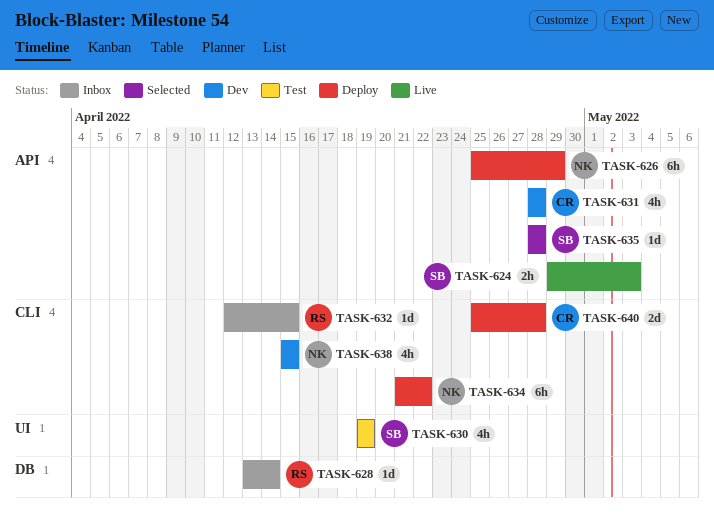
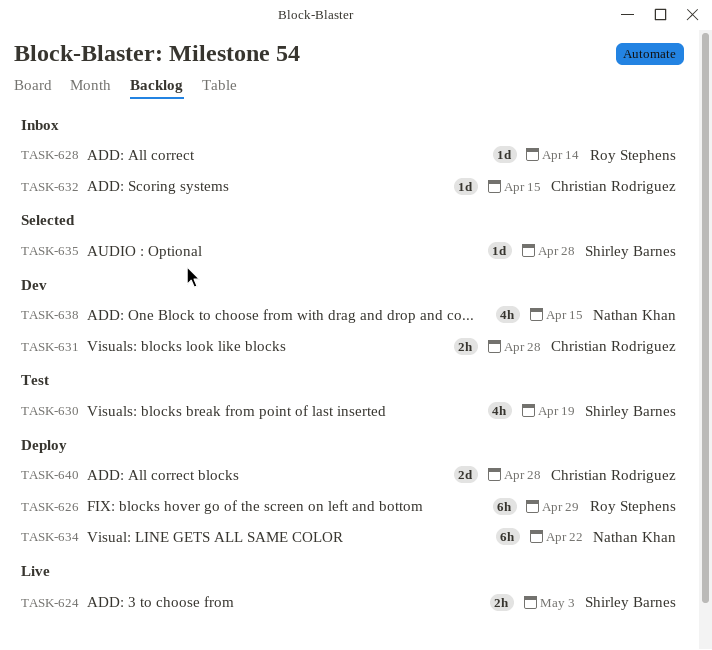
TASK-626, owner: Nathan Khan -> Roy Stephens
TASK-631, estimate: 4h -> 2h
TASK-632, owner: Roy Stephens -> Christian Rodriguez

